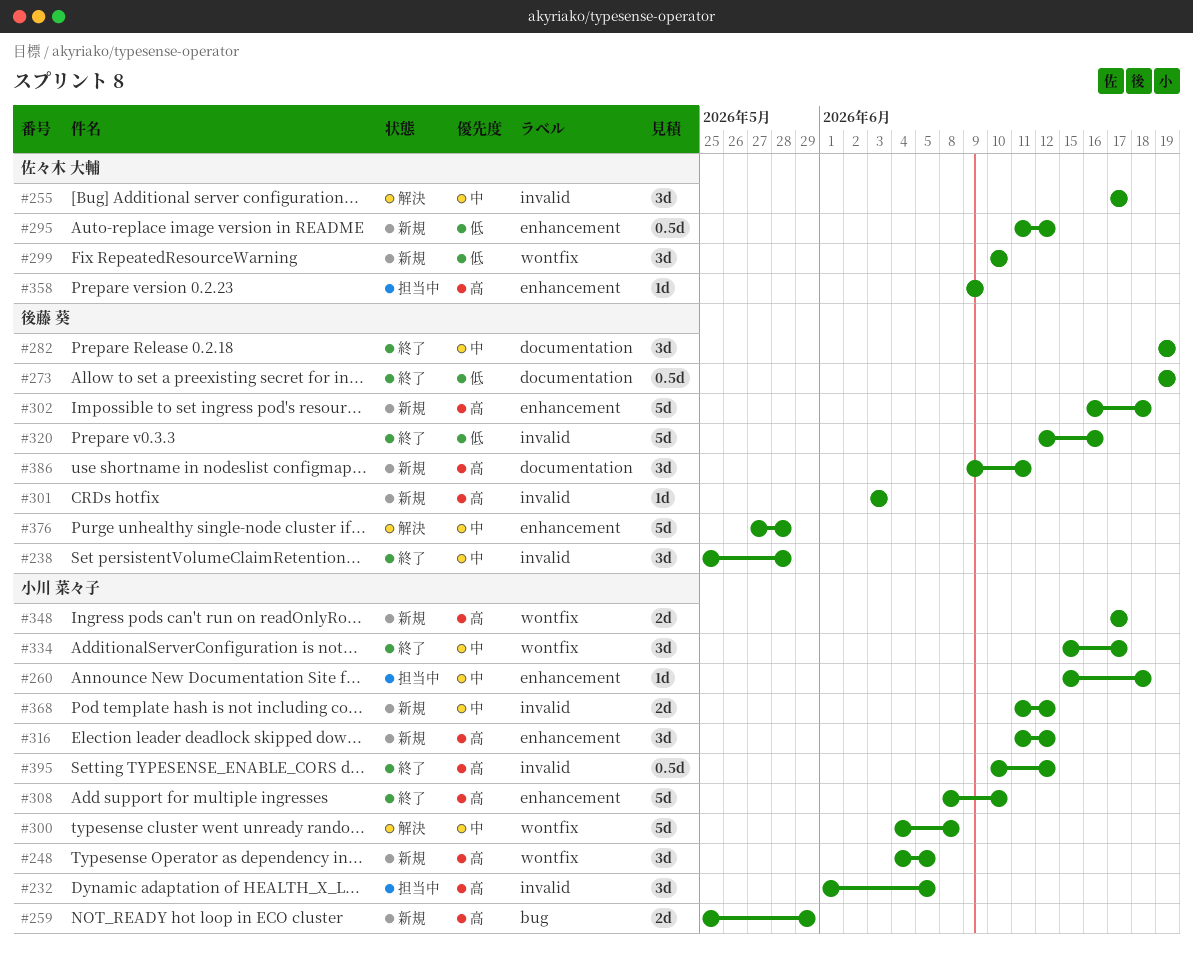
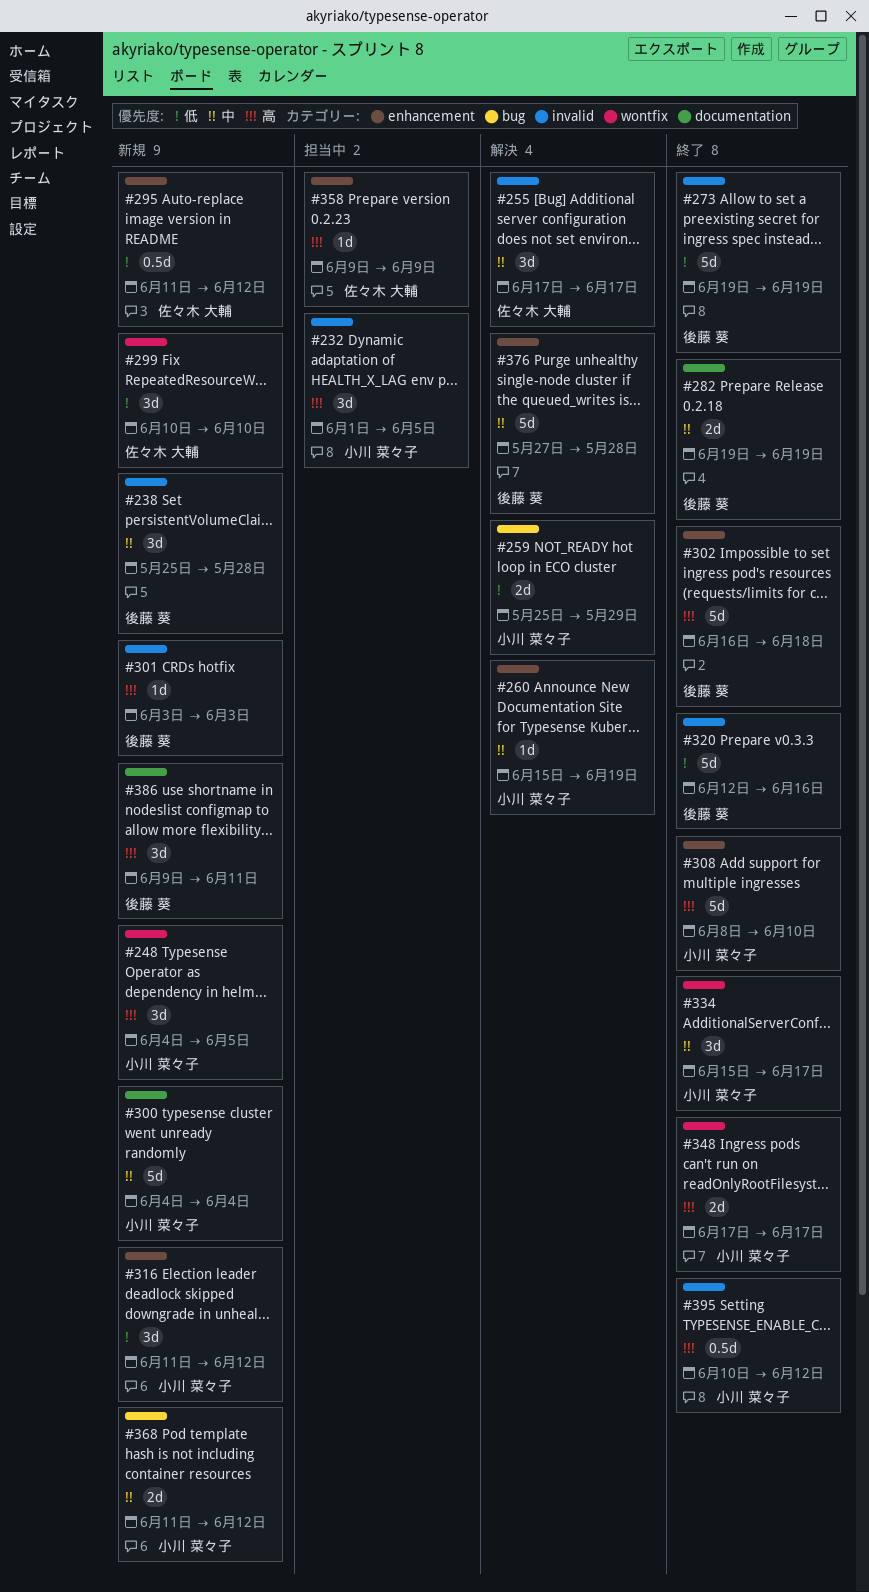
#238, status: 終了 -> 新規
#259, status: 新規 -> 解決
#259, priority: 高 -> 低
#260, status: 担当中 -> 解決
#260, due: Jun 18 -> Jun 19
#273, label: documentation -> invalid
#273, estimate: 0.5d -> 5d
#282, estimate: 3d -> 2d
#300, status: 解決 -> 新規
#300, label: wontfix -> documentation
#300, due: Jun 8 -> Jun 4
#302, status: 新規 -> 終了
#316, priority: 高 -> 低
#348, status: 新規 -> 終了
#368, label: invalid -> bug

